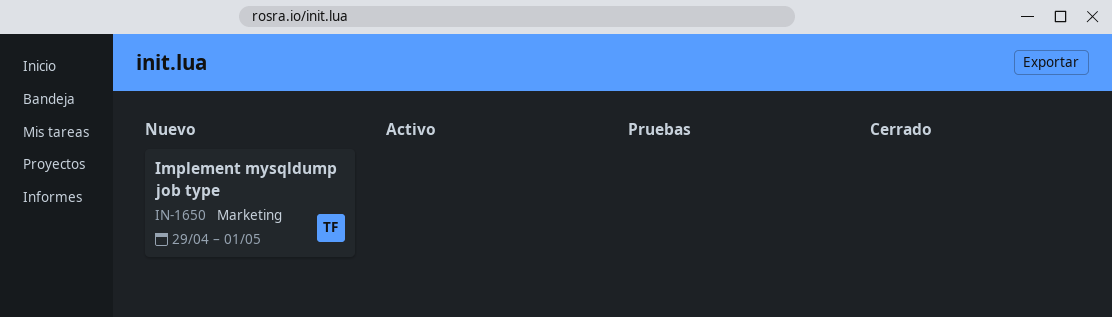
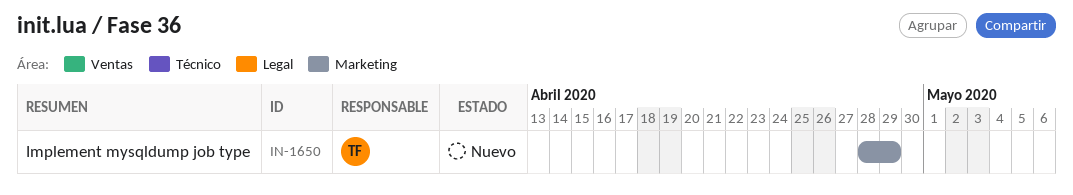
IN-1650, start: Apr 29 -> Apr 28
IN-1650, due: May 1 -> Apr 29

